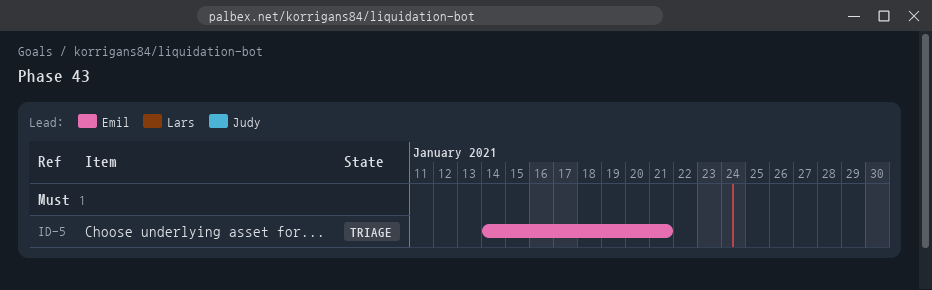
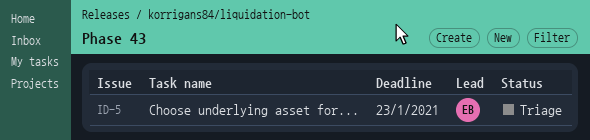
ID-5, due: Jan 21 -> Jan 23

